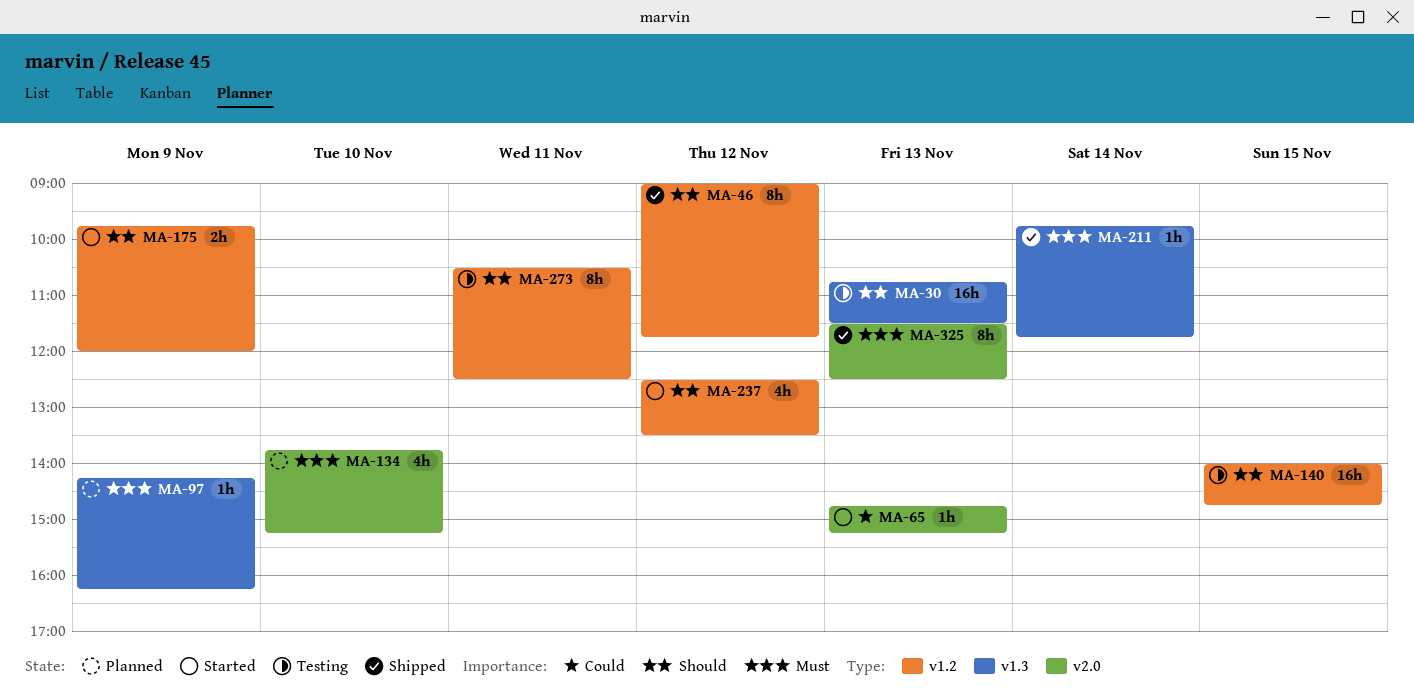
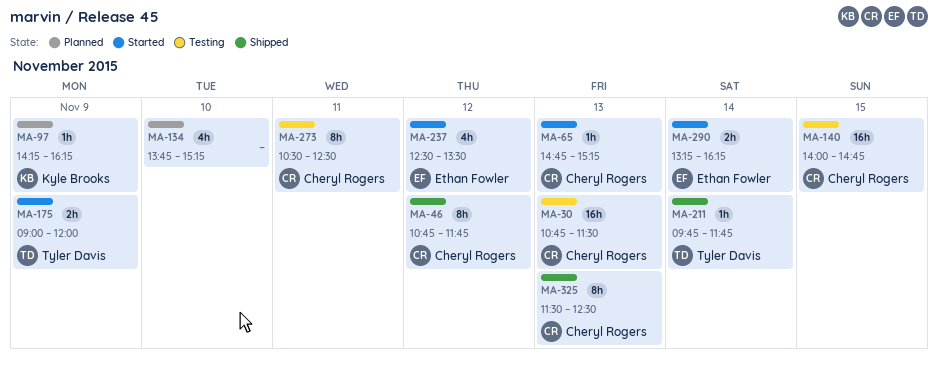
MA-46, begins: 09:00 -> 10:45
MA-175, begins: 09:45 -> 09:00
MA-290: none -> present

